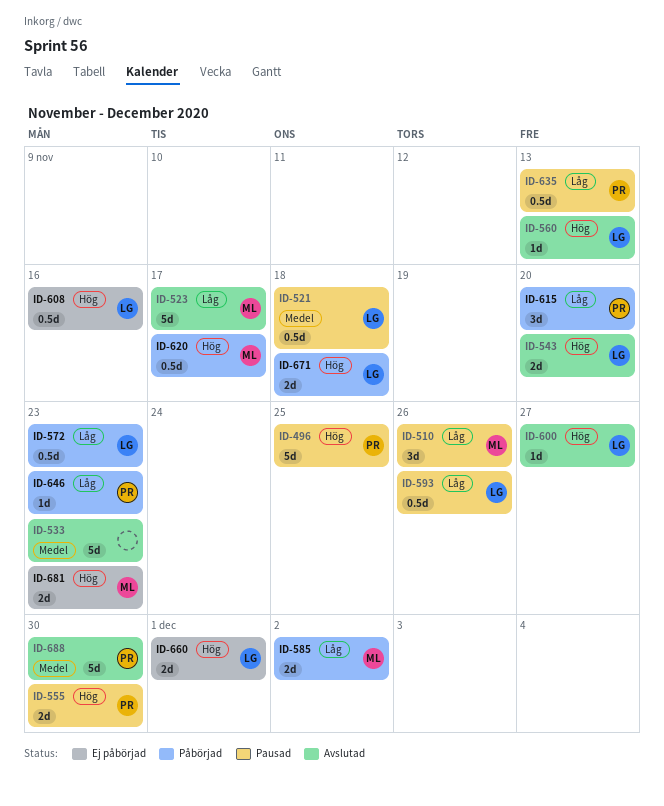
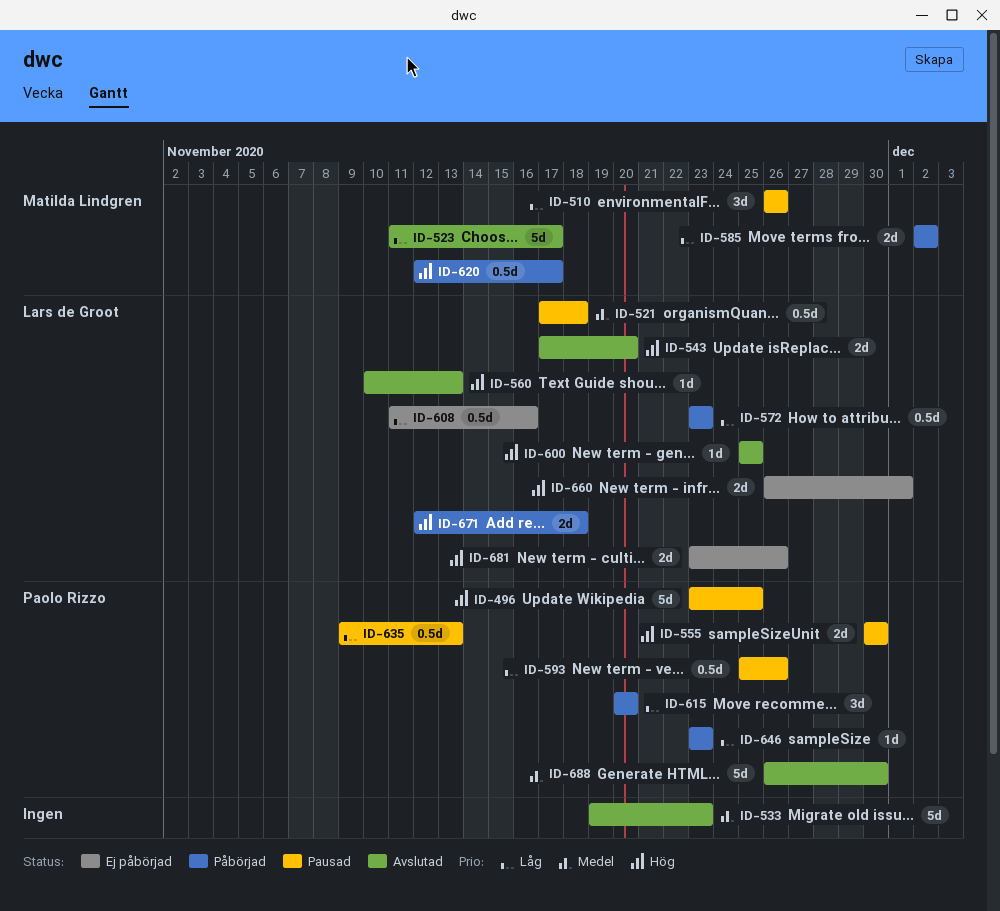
ID-593, owner: Lars de Groot -> Paolo Rizzo
ID-600, due: Nov 27 -> Nov 25
ID-608, priority: Hög -> Låg
ID-681, owner: Matilda Lindgren -> Lars de Groot
ID-681, due: Nov 23 -> Nov 26

